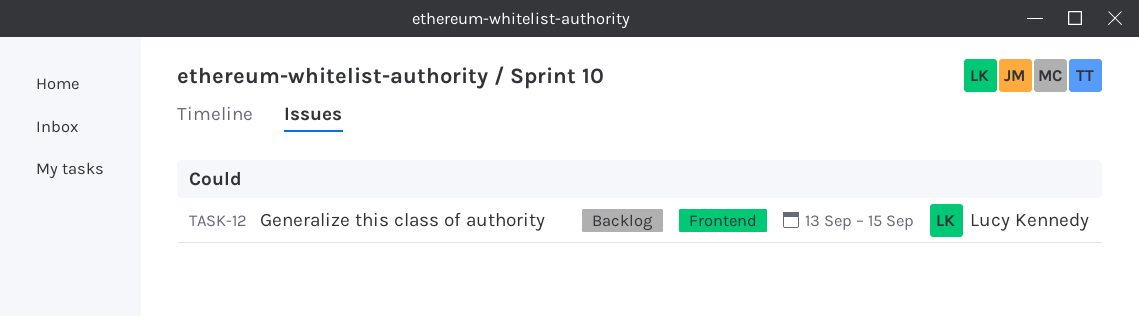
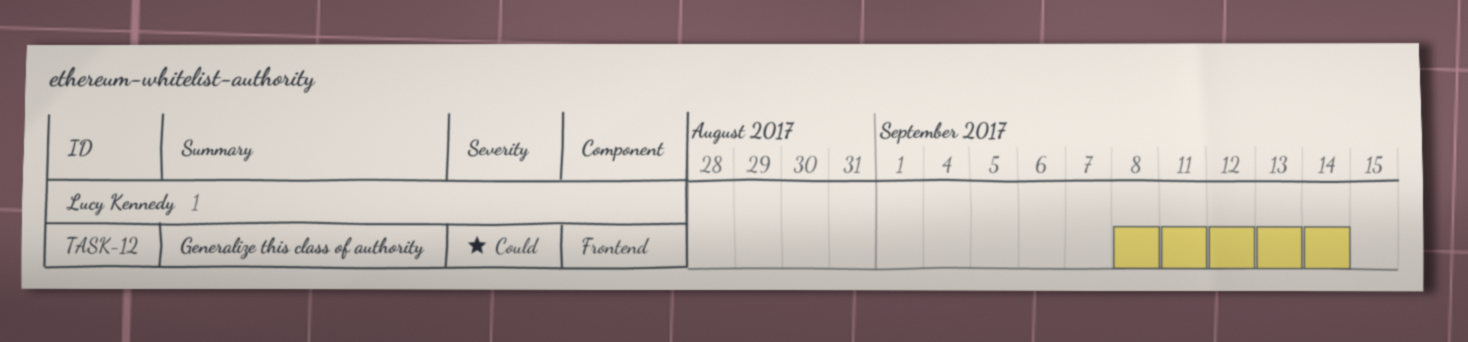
TASK-12, start: Sep 13 -> Sep 8
TASK-12, due: Sep 15 -> Sep 14

